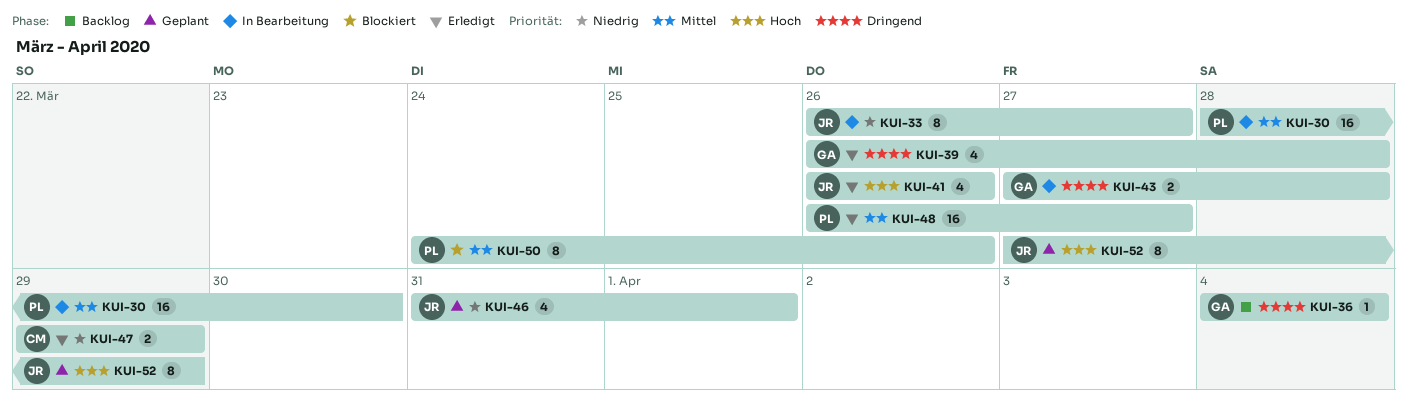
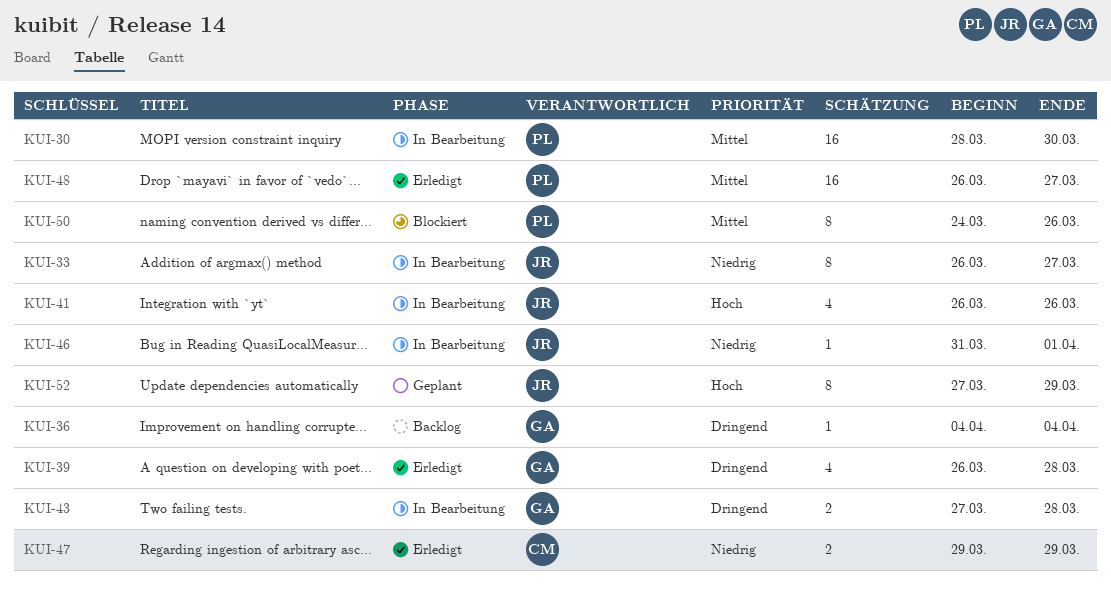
KUI-41, status: Erledigt -> In Bearbeitung
KUI-46, status: Geplant -> In Bearbeitung
KUI-46, estimate: 4 -> 1

